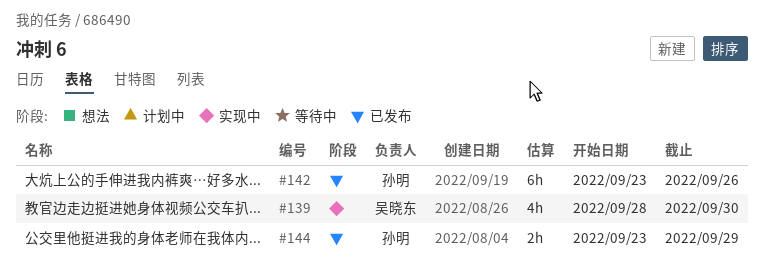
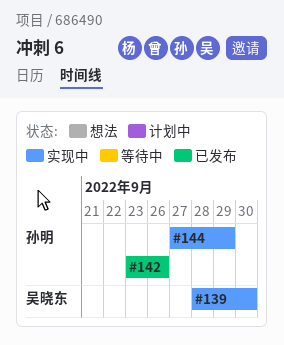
#144, status: 已发布 -> 实现中
#144, start: Sep 23 -> Sep 27

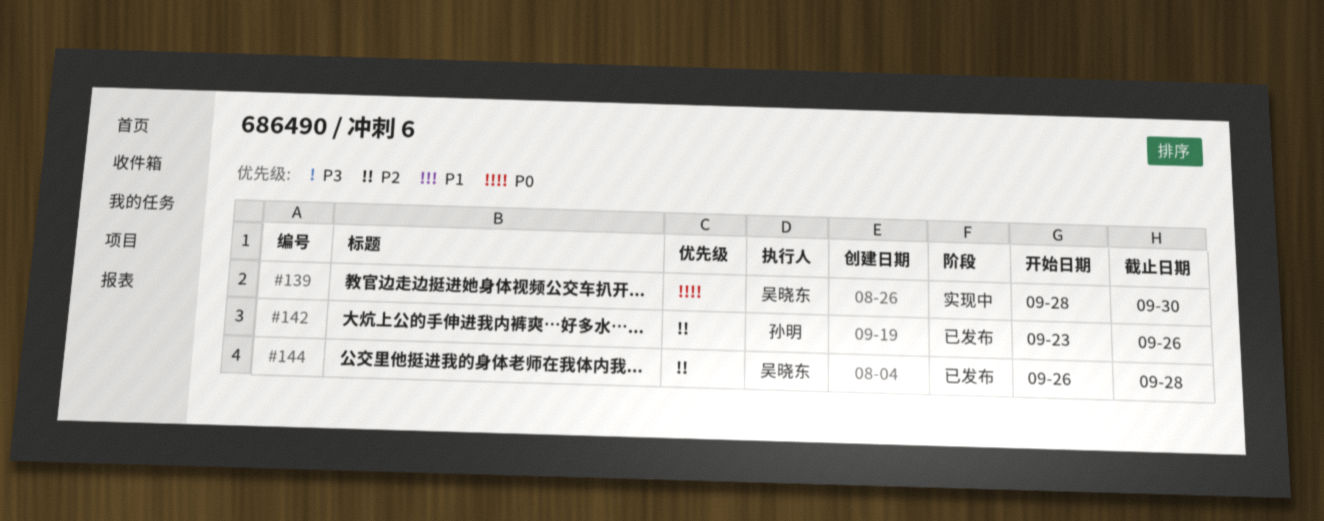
#144, status: 实现中 -> 已发布
#144, owner: 孙明 -> 吴晓东
#144, start: Sep 27 -> Sep 26
#144, due: Sep 29 -> Sep 28

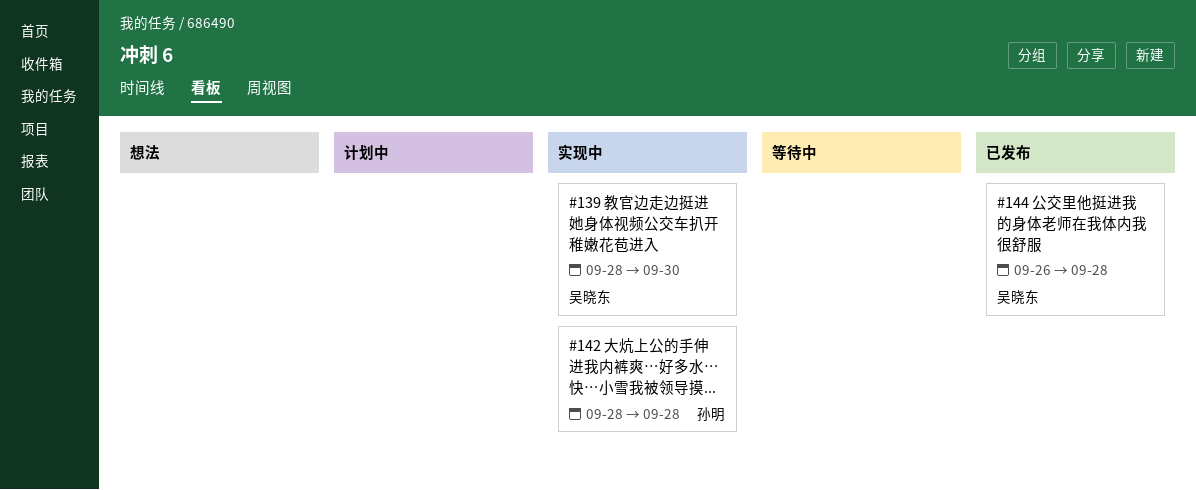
#142, status: 已发布 -> 实现中
#142, start: Sep 23 -> Sep 28
#142, due: Sep 26 -> Sep 28

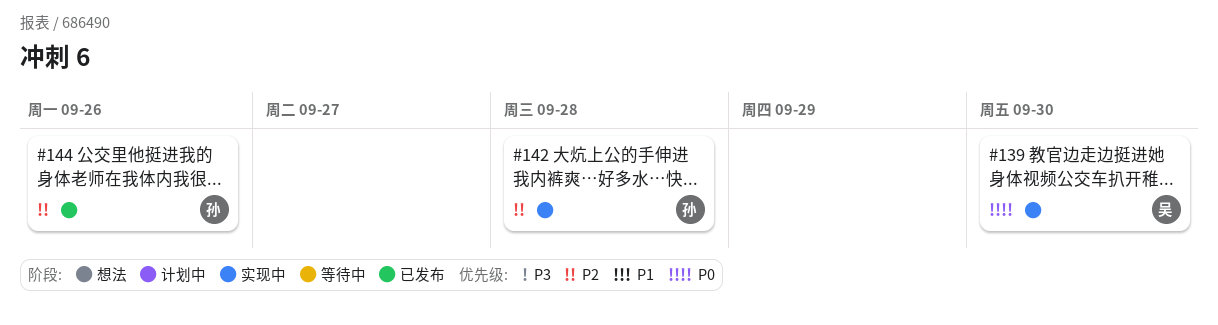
#144, owner: 吴晓东 -> 孙明
#144, due: Sep 28 -> Sep 26

